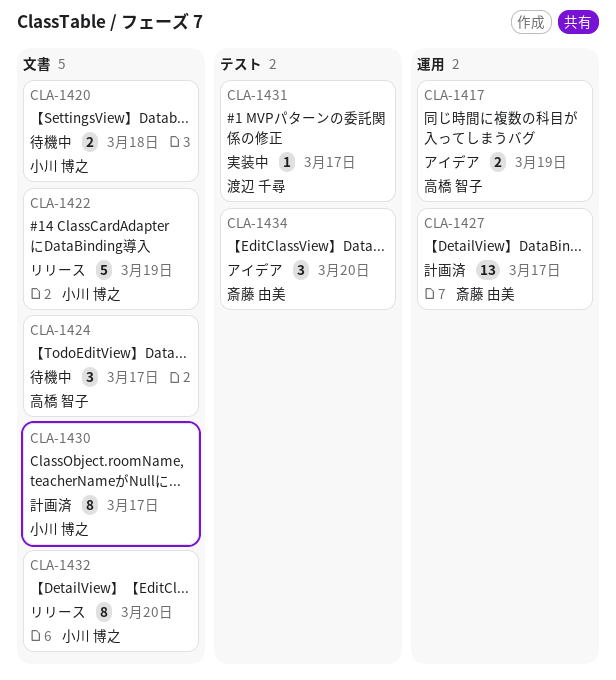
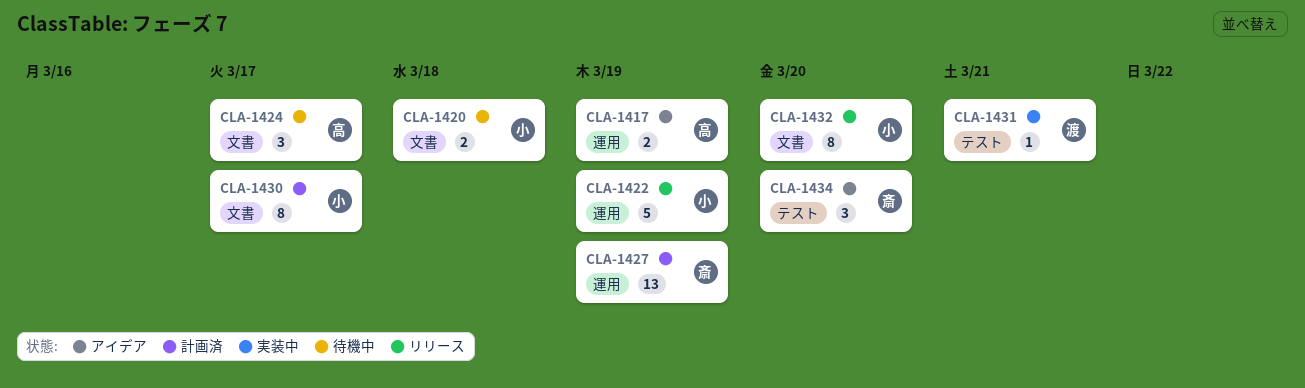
CLA-1422, label: 文書 -> 運用
CLA-1427, due: Mar 17 -> Mar 19
CLA-1431, due: Mar 17 -> Mar 21

